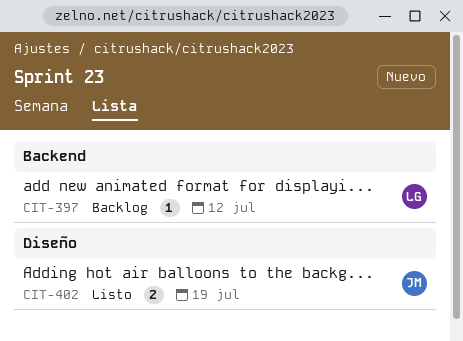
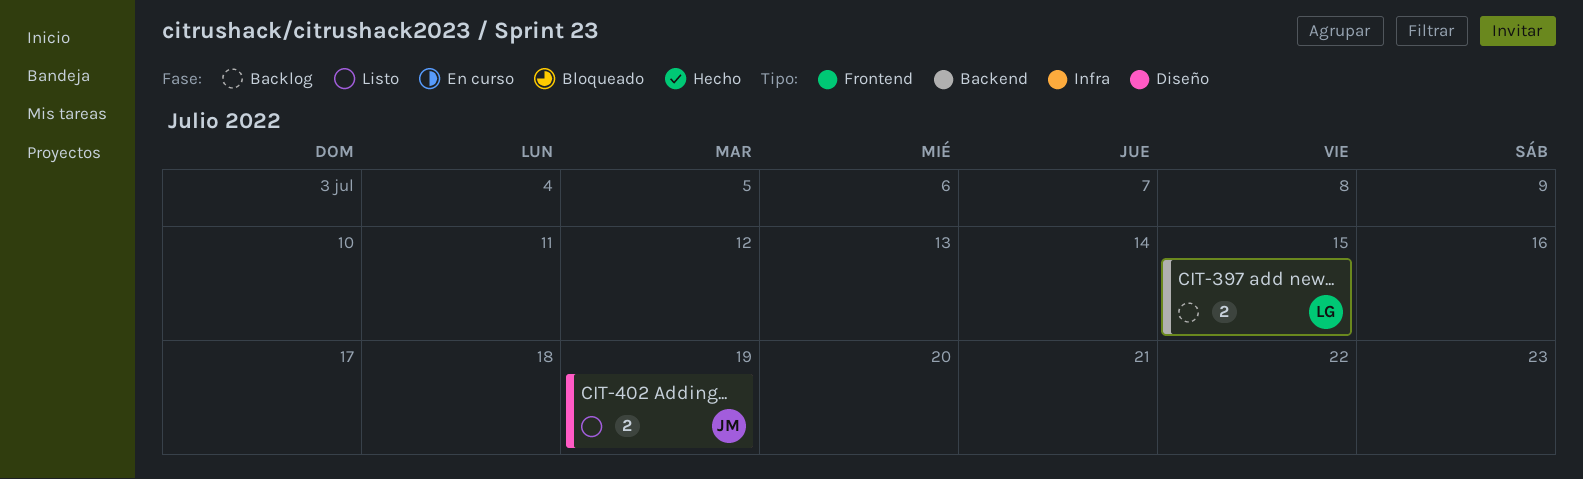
CIT-397, estimate: 1 -> 2
CIT-397, due: Jul 12 -> Jul 15

